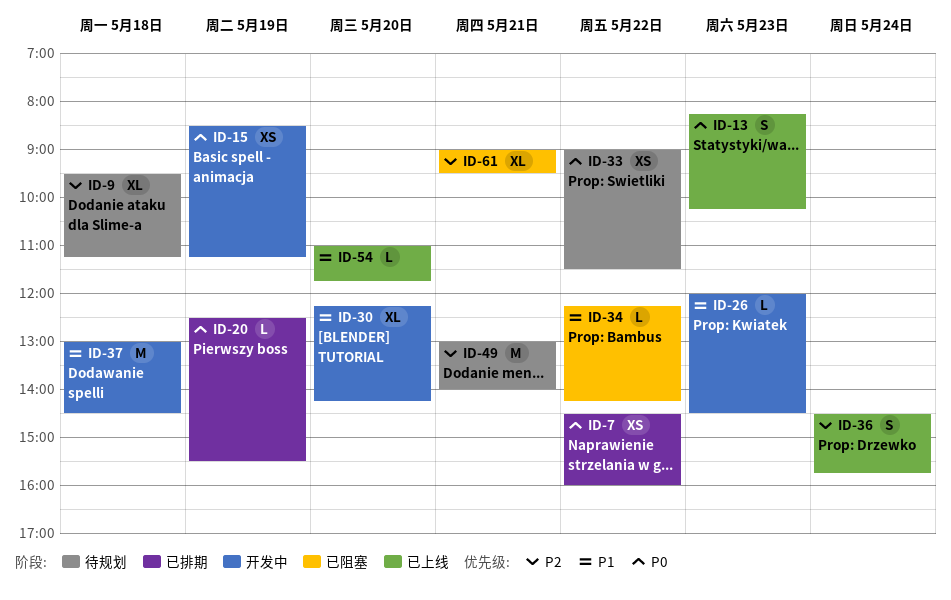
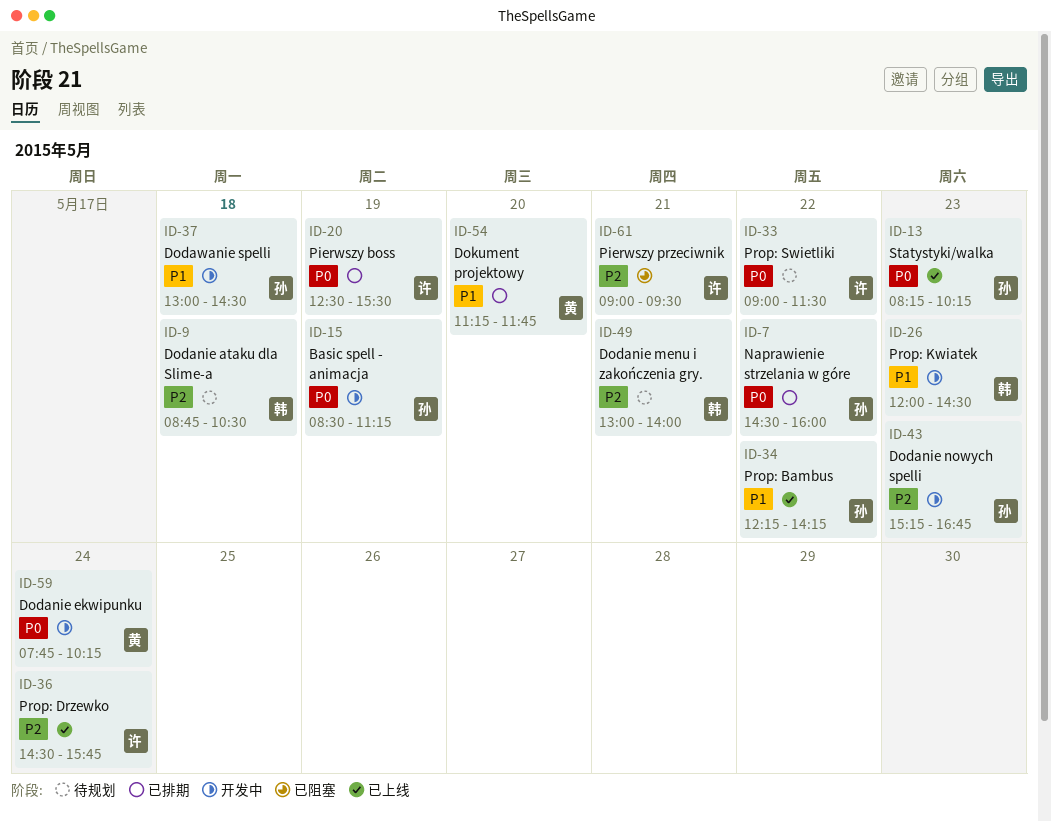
ID-9, begins: 09:30 -> 08:45
ID-9, ends: 11:15 -> 10:30
ID-30: present -> none
ID-34, status: 已阻塞 -> 已上线
ID-43: none -> present
ID-54, status: 已上线 -> 已排期
ID-54, begins: 11:00 -> 11:15
ID-59: none -> present

